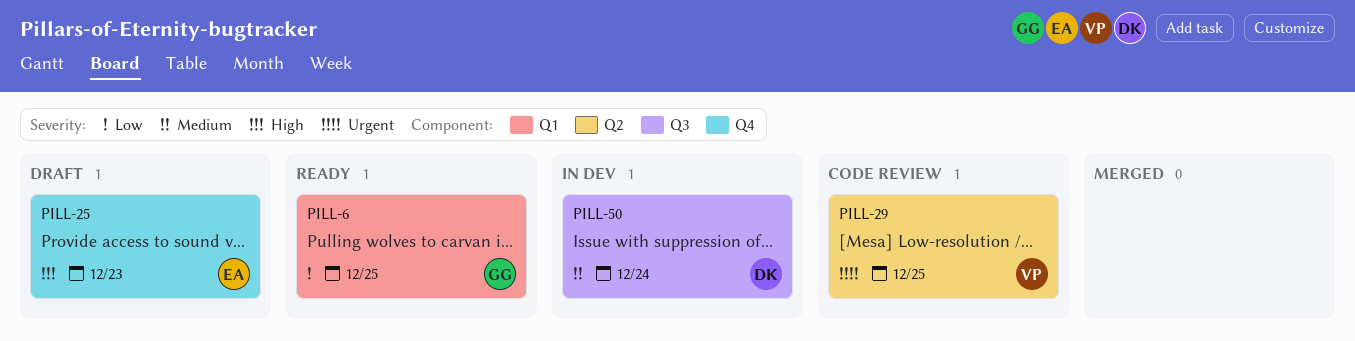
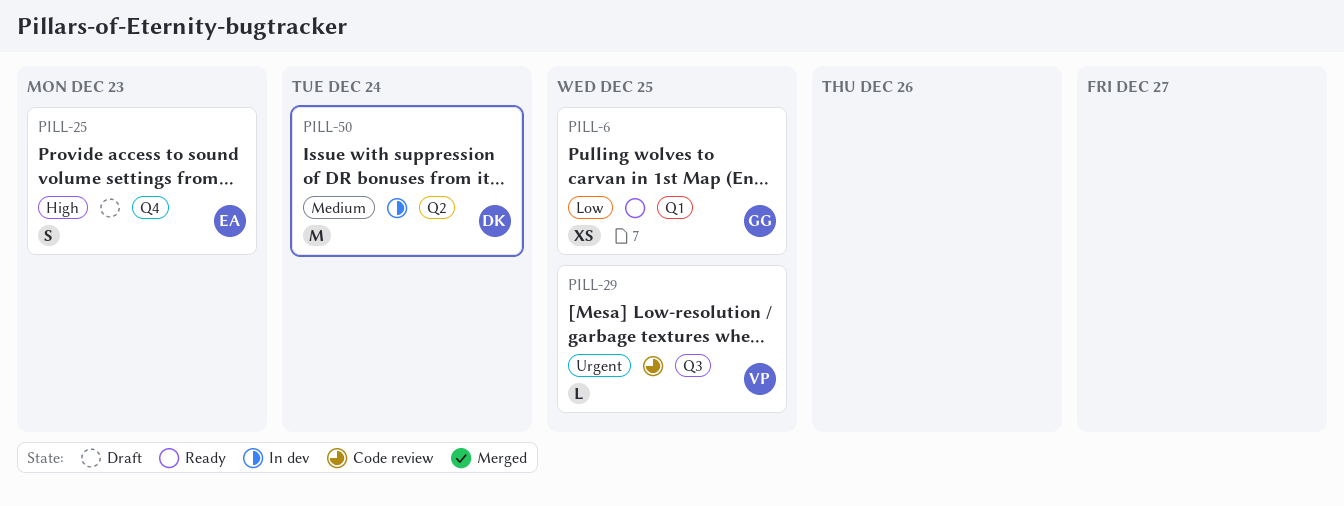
PILL-29, label: Q2 -> Q3
PILL-50, label: Q3 -> Q2

